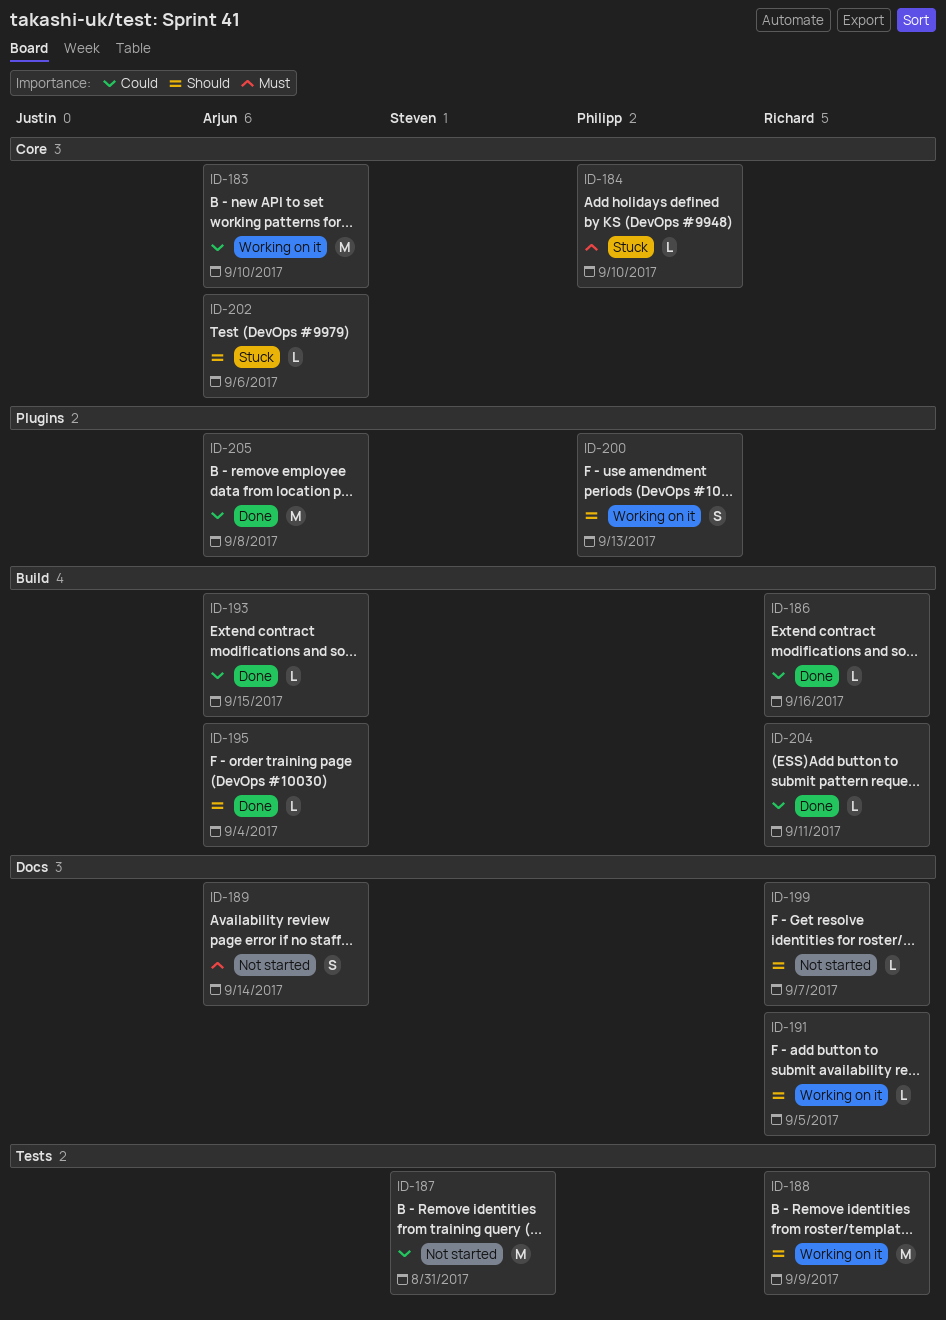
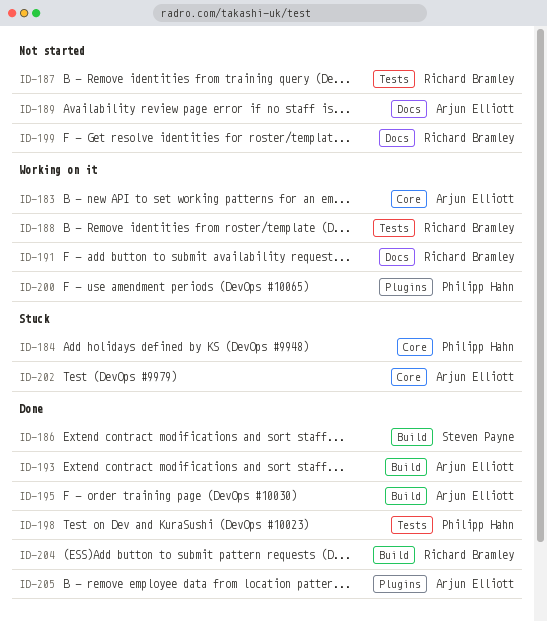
ID-186, owner: Richard Bramley -> Steven Payne
ID-187, owner: Steven Payne -> Richard Bramley
ID-198: none -> present

